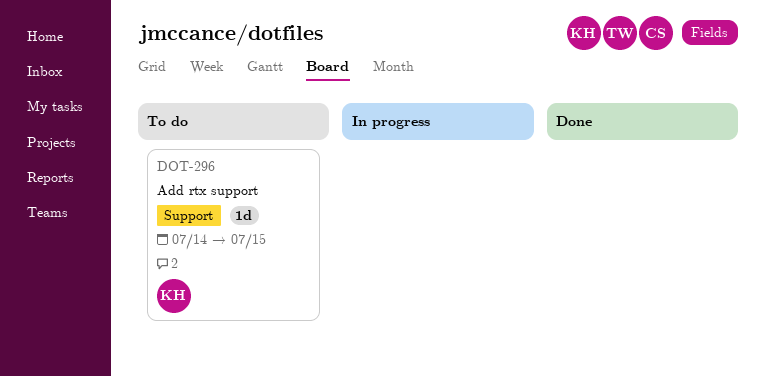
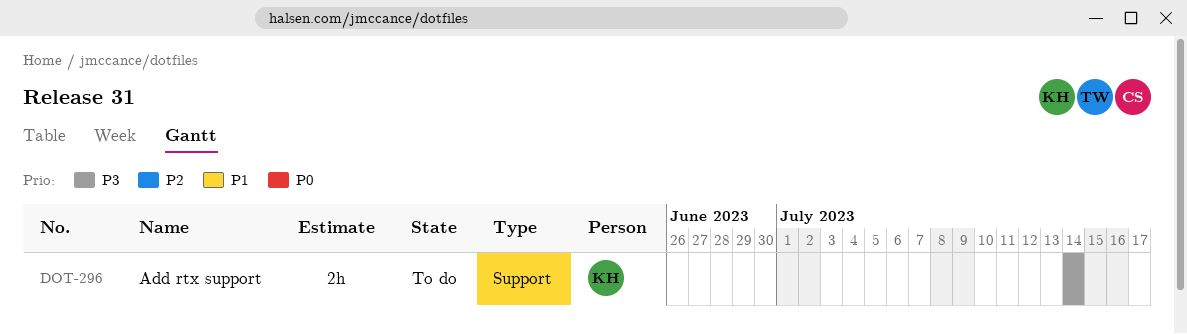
DOT-296, estimate: 1d -> 2h
DOT-296, due: Jul 15 -> Jul 14

